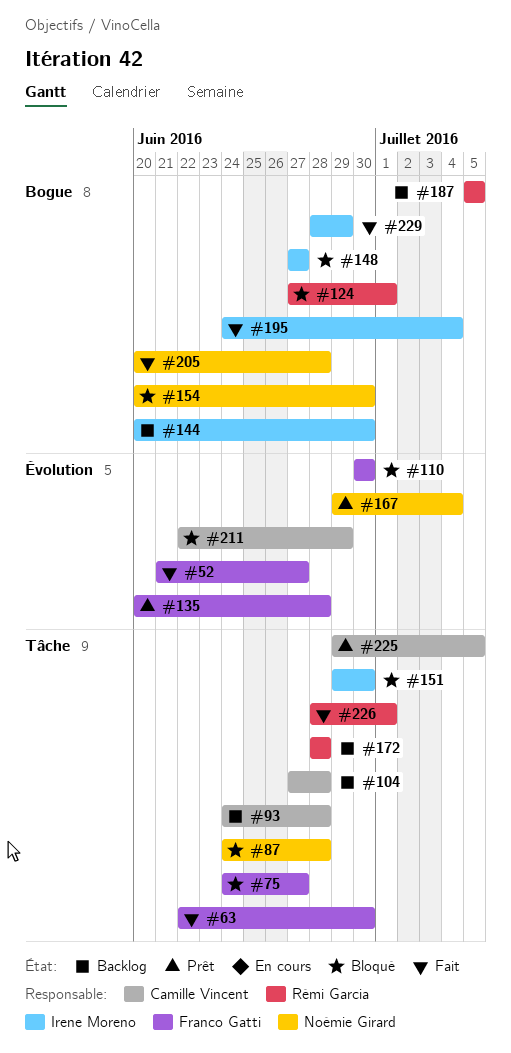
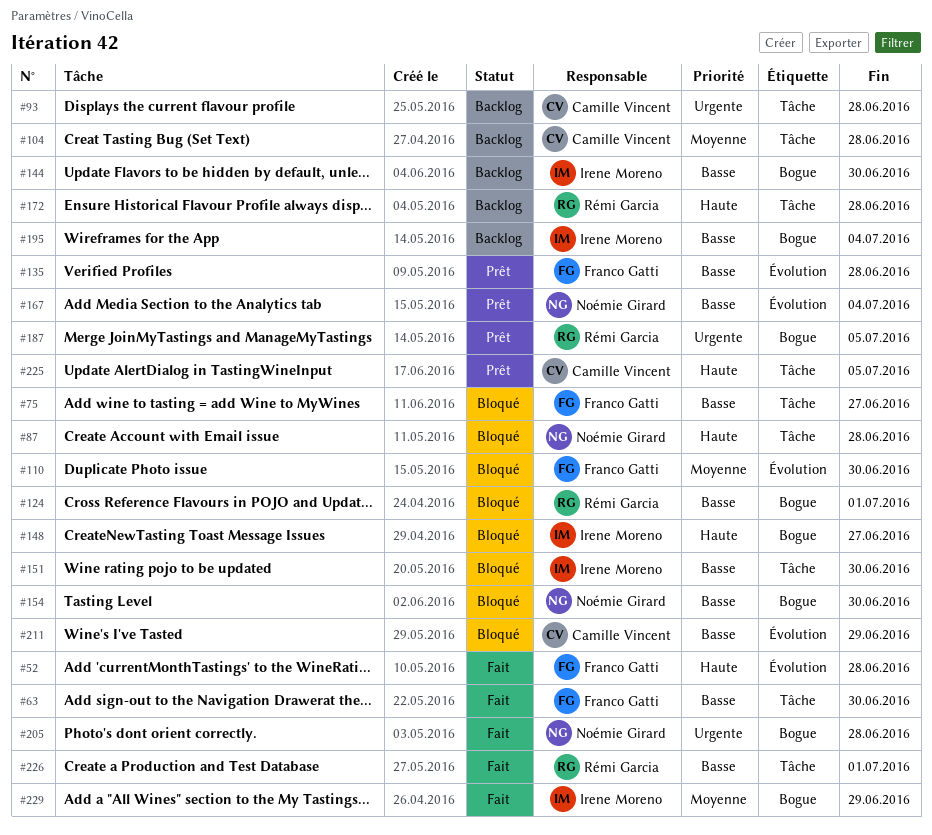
#52, due: Jun 27 -> Jun 28
#187, status: Backlog -> Prêt
#195, status: Fait -> Backlog

